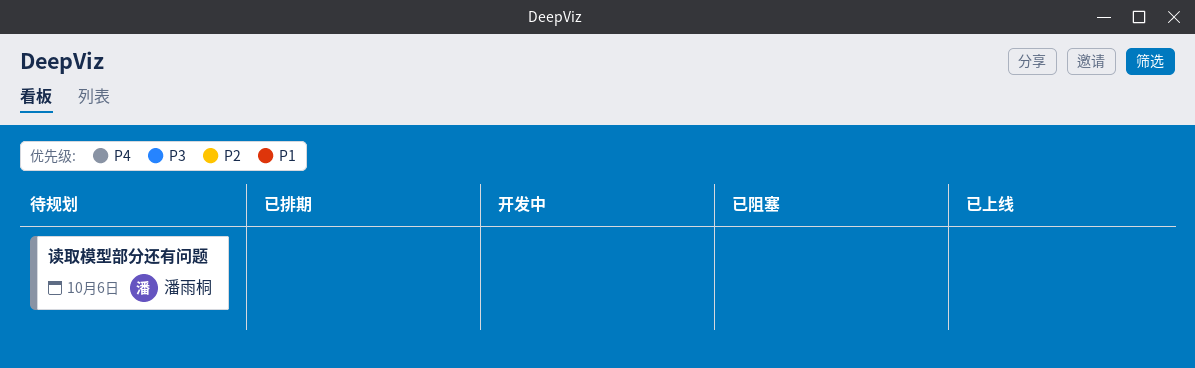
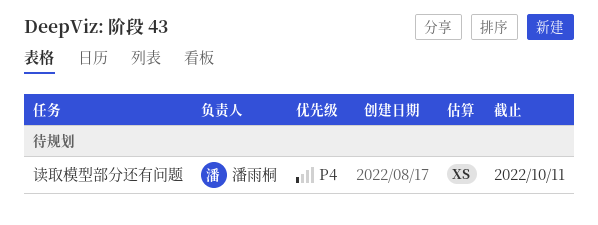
读取模型部分还有问题, due: Oct 6 -> Oct 11

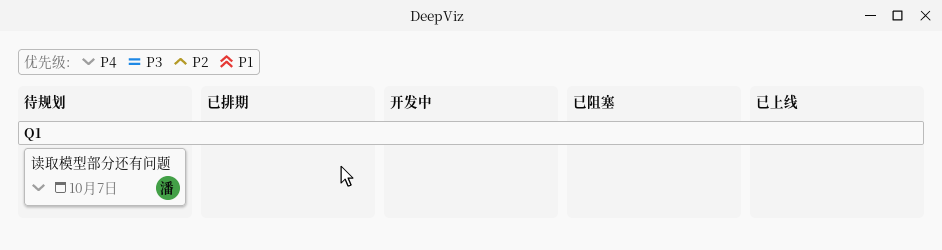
读取模型部分还有问题, due: Oct 11 -> Oct 7

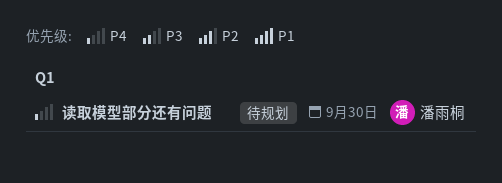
读取模型部分还有问题, due: Oct 7 -> Sep 30

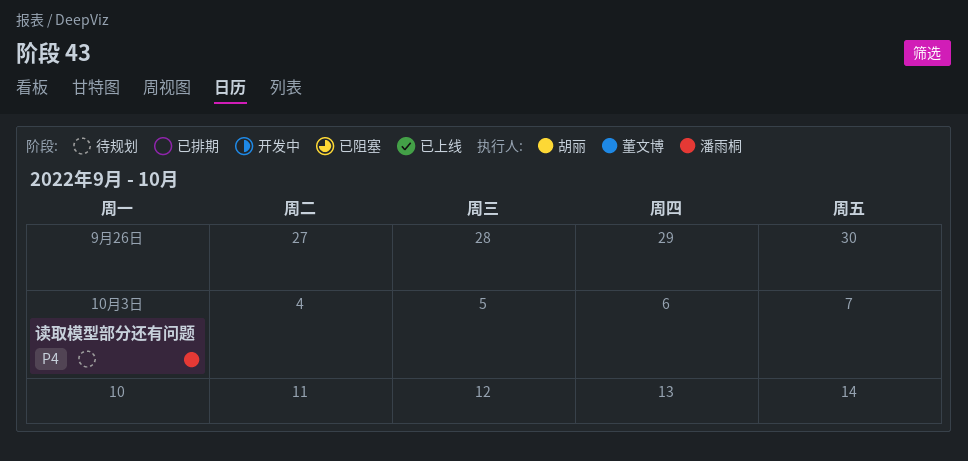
读取模型部分还有问题, due: Sep 30 -> Oct 3

